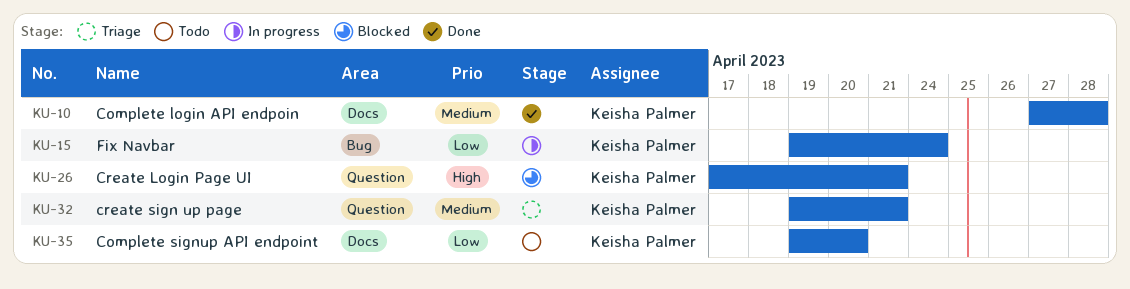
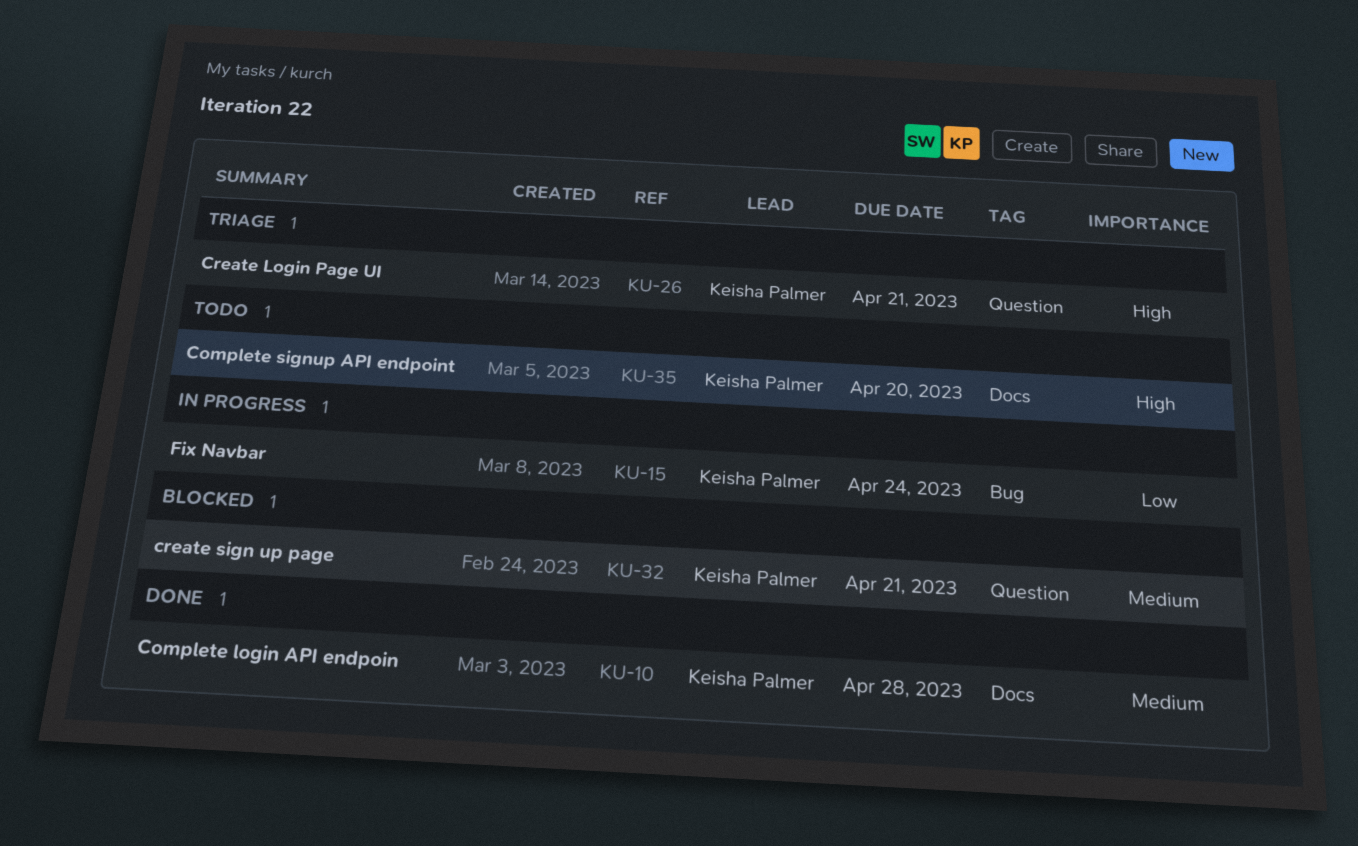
KU-26, status: Blocked -> Triage
KU-32, status: Triage -> Blocked
KU-35, priority: Low -> High

